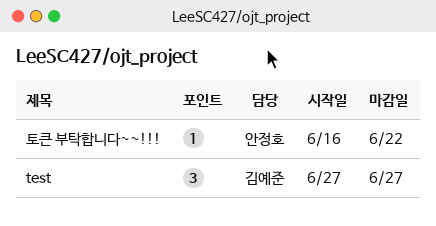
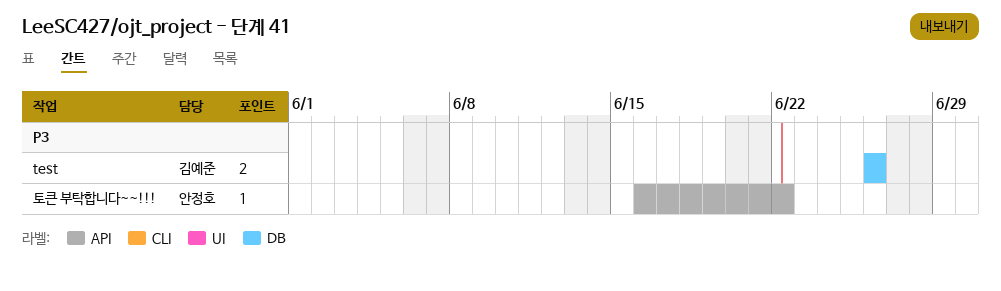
test, estimate: 3 -> 2
test, start: Jun 27 -> Jun 26
test, due: Jun 27 -> Jun 26

